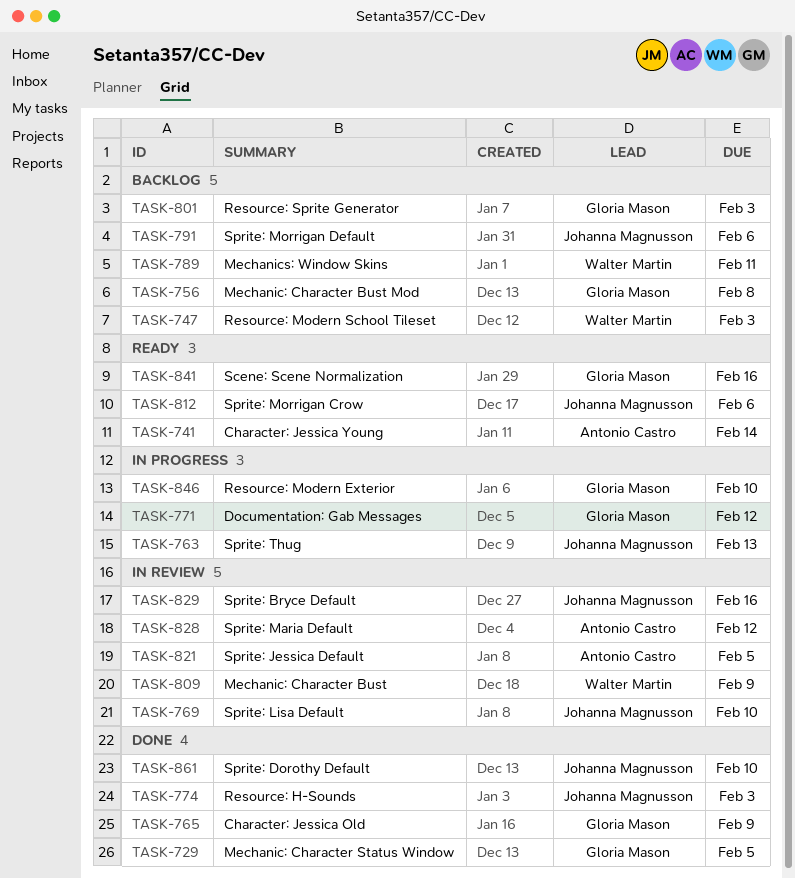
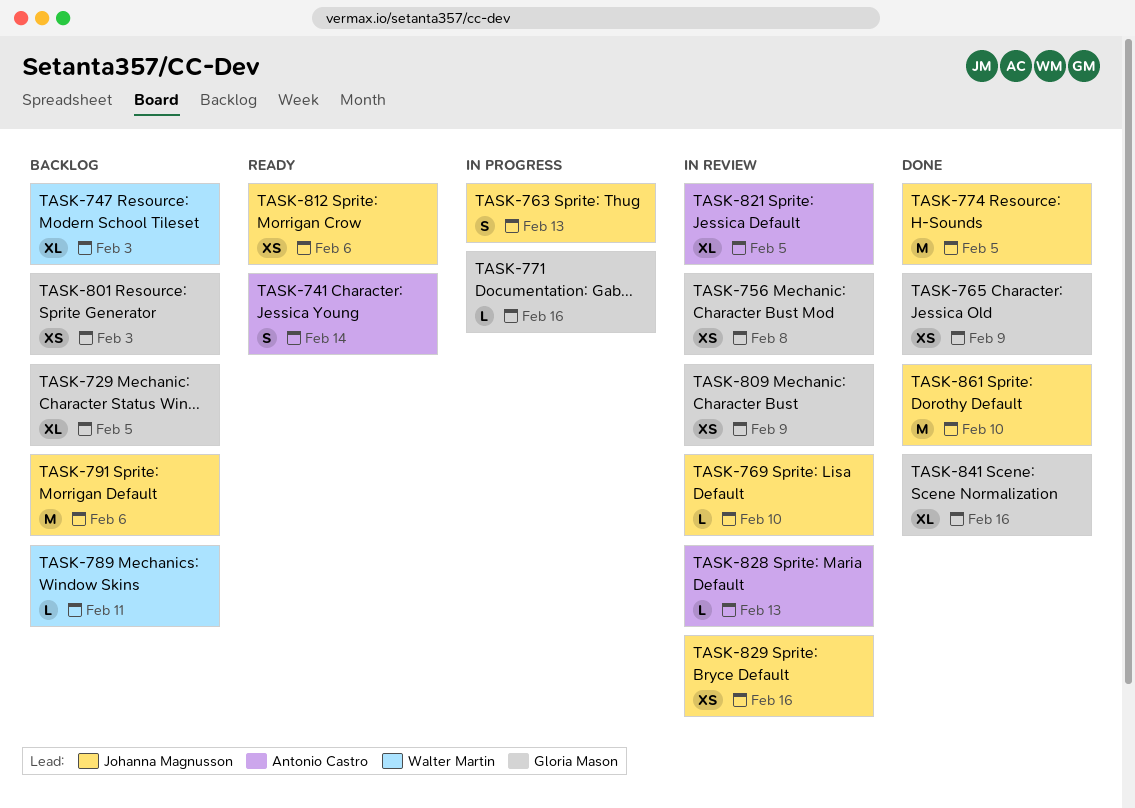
TASK-729, status: Done -> Backlog
TASK-756, status: Backlog -> In review
TASK-771, due: Feb 12 -> Feb 16
TASK-774, due: Feb 3 -> Feb 5
TASK-809, owner: Walter Martin -> Gloria Mason
TASK-828, due: Feb 12 -> Feb 13
TASK-841, status: Ready -> Done
TASK-846: present -> none

